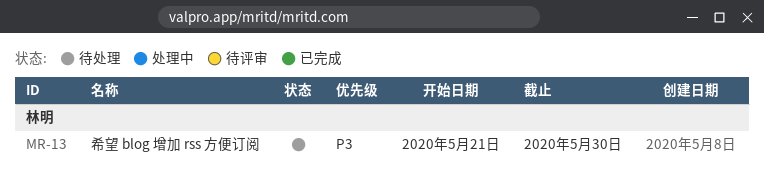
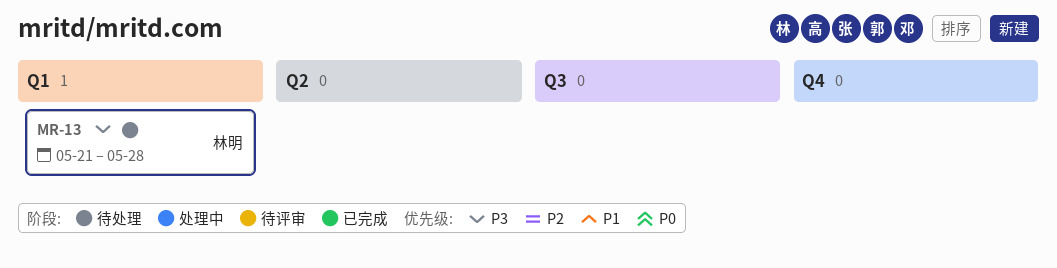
MR-13, due: May 30 -> May 28

